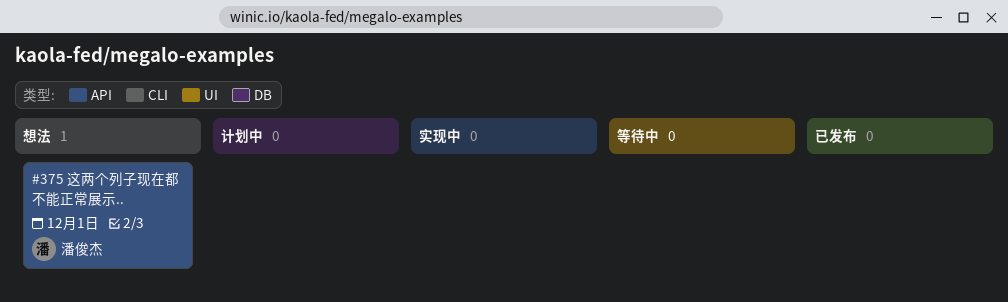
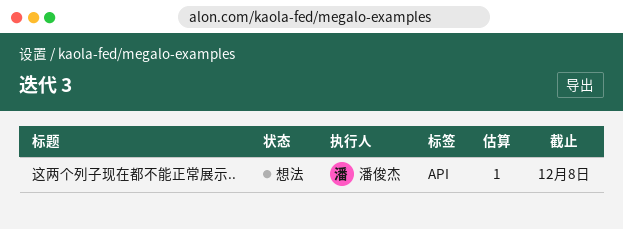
这两个列子现在都不能正常展示.., due: Dec 1 -> Dec 8

